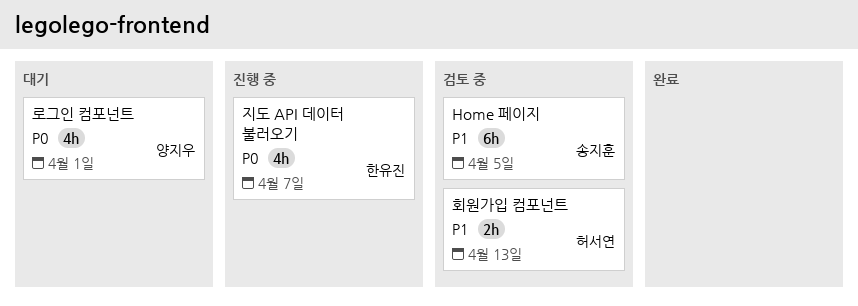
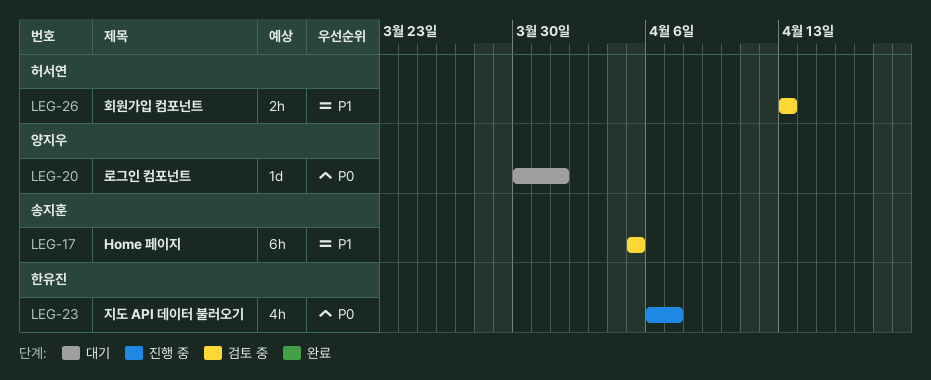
로그인 컴포넌트, estimate: 4h -> 1d

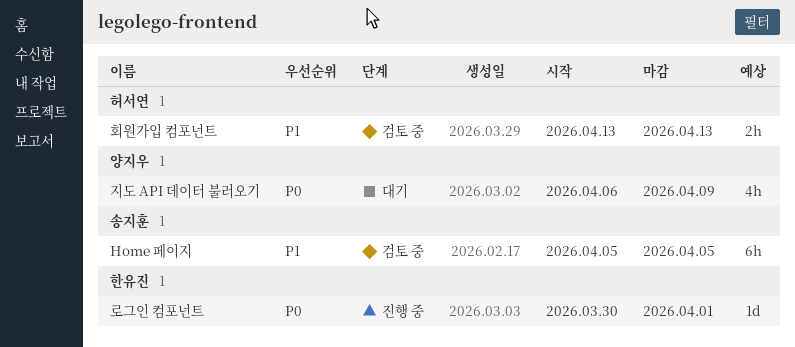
로그인 컴포넌트, status: 대기 -> 진행 중
로그인 컴포넌트, owner: 양지우 -> 한유진
지도 API 데이터 불러오기, status: 진행 중 -> 대기
지도 API 데이터 불러오기, owner: 한유진 -> 양지우
지도 API 데이터 불러오기, due: Apr 7 -> Apr 9

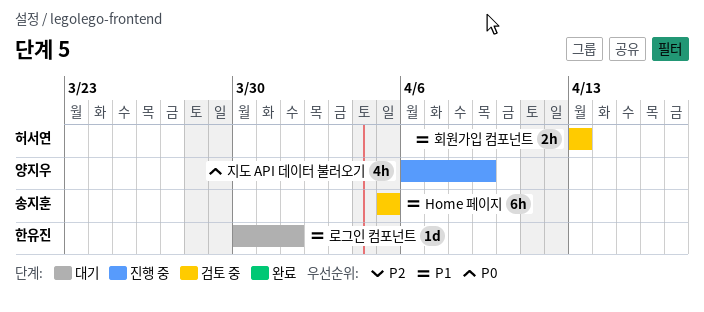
로그인 컴포넌트, status: 진행 중 -> 대기
로그인 컴포넌트, priority: P0 -> P1
지도 API 데이터 불러오기, status: 대기 -> 진행 중

